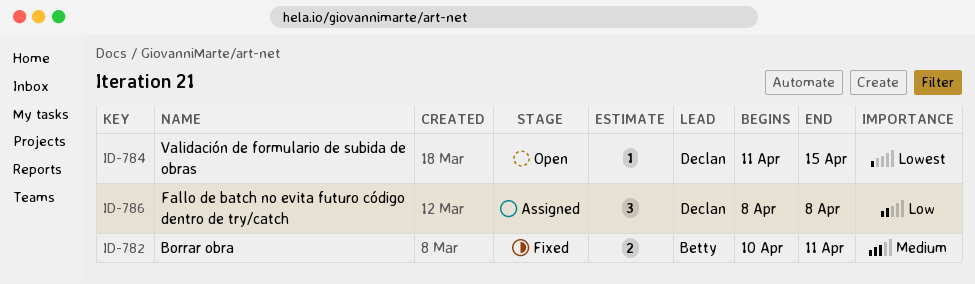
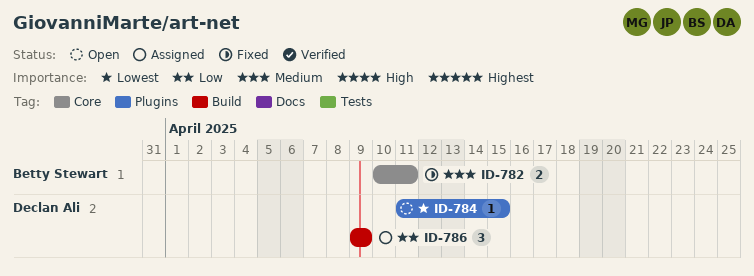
ID-786, start: Apr 8 -> Apr 9
ID-786, due: Apr 8 -> Apr 9

